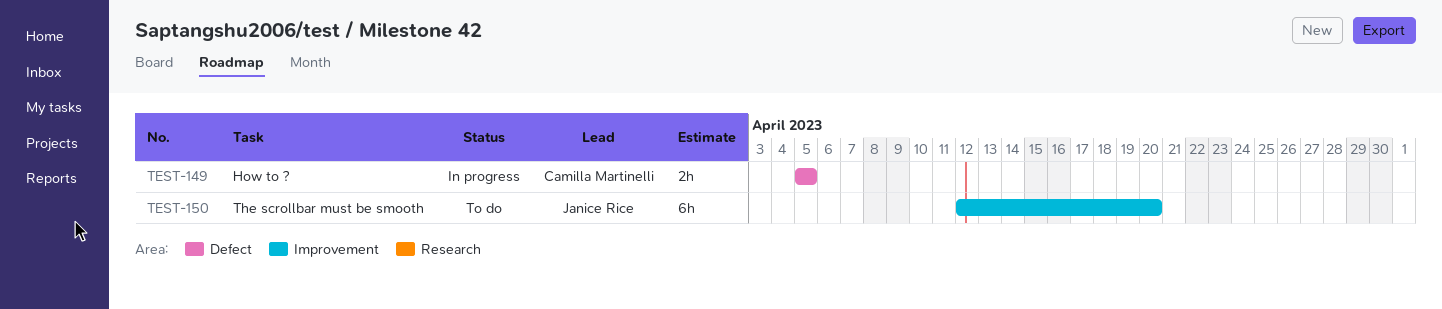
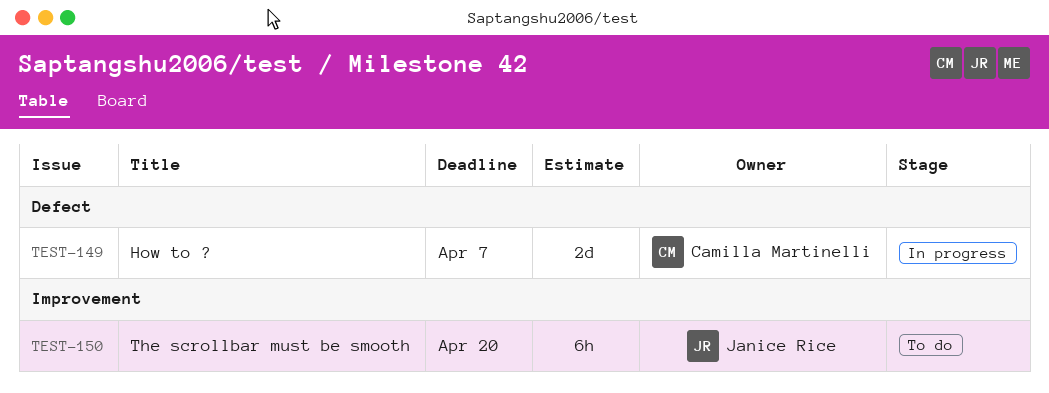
TEST-149, estimate: 2h -> 2d
TEST-149, due: Apr 5 -> Apr 7

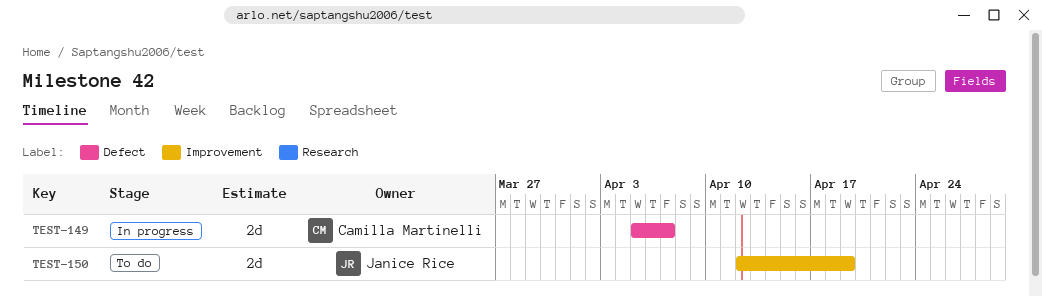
TEST-150, estimate: 6h -> 2d
TEST-150, due: Apr 20 -> Apr 19

